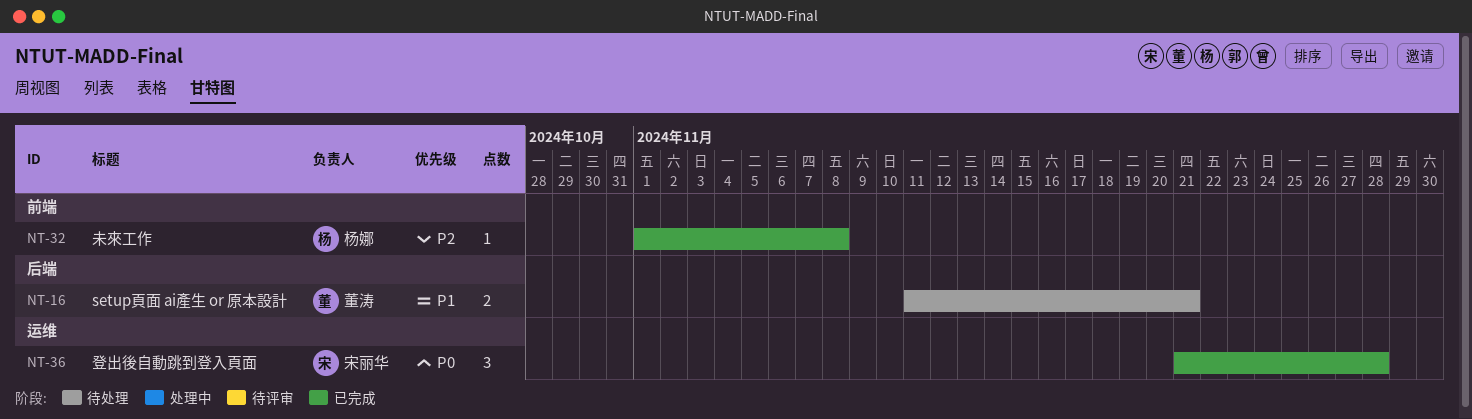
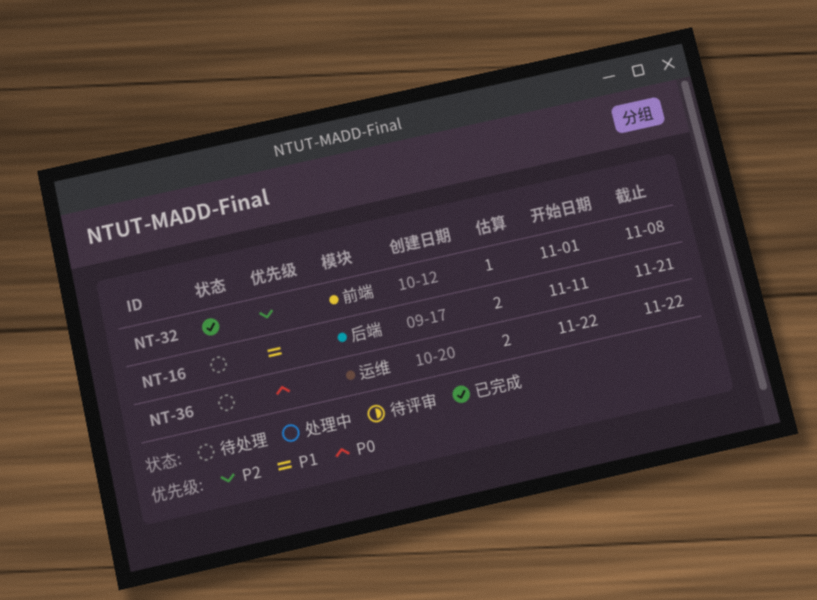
NT-36, status: 已完成 -> 待处理
NT-36, estimate: 3 -> 2
NT-36, start: Nov 21 -> Nov 22
NT-36, due: Nov 28 -> Nov 22

